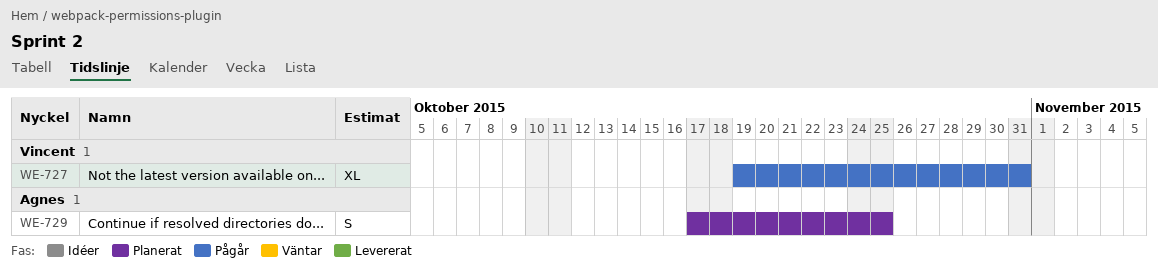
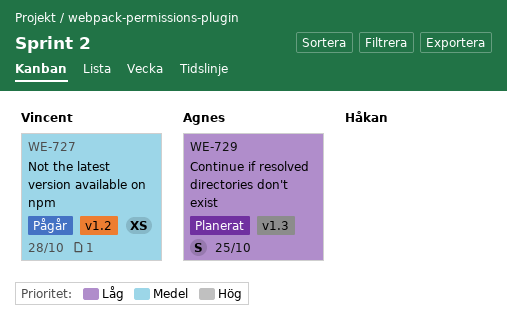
WE-727, estimate: XL -> XS
WE-727, due: Oct 31 -> Oct 28

